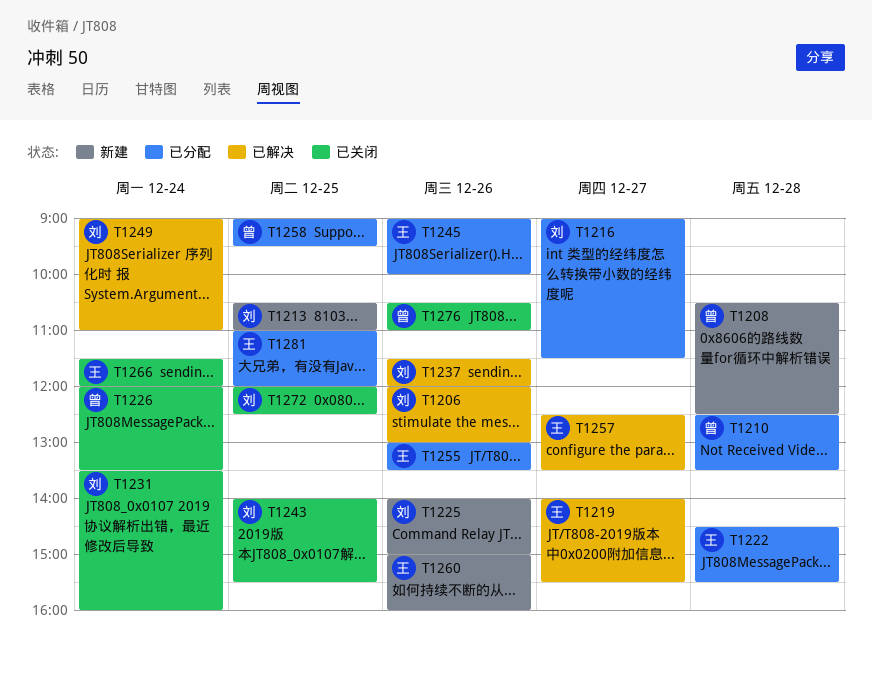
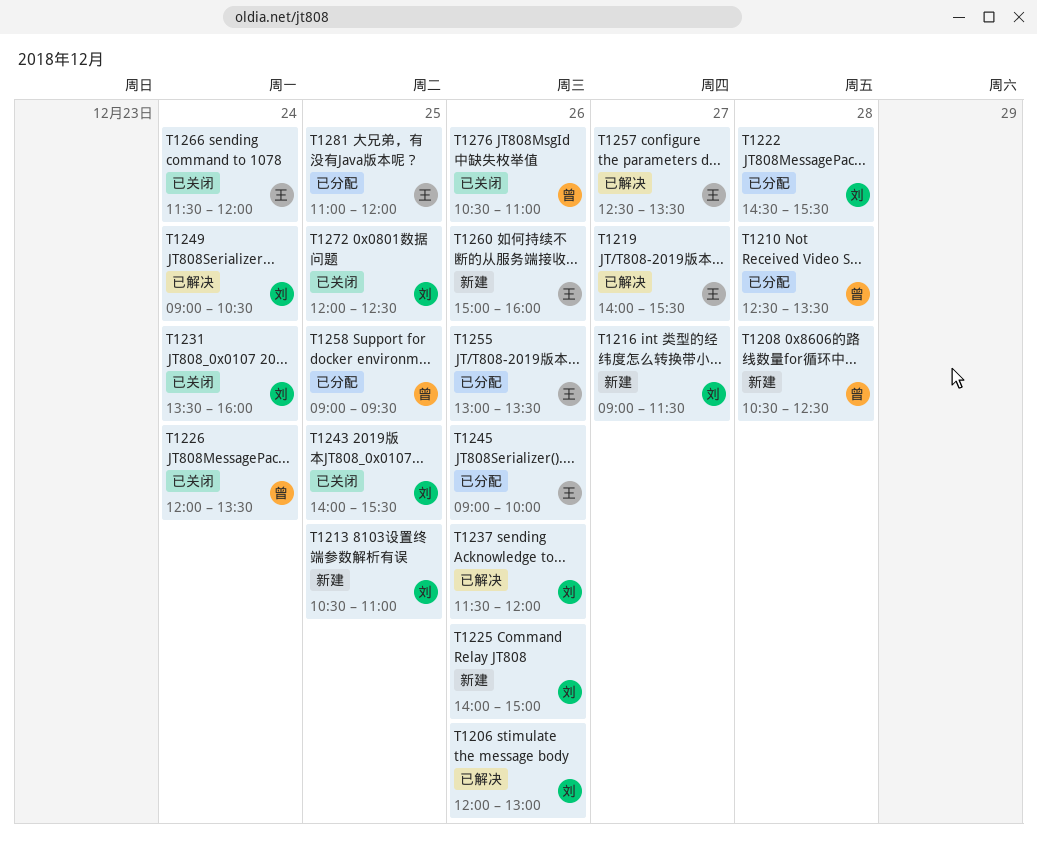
T1216, status: 已分配 -> 新建
T1222, owner: 王 -> 刘
T1249, ends: 11:00 -> 10:30

